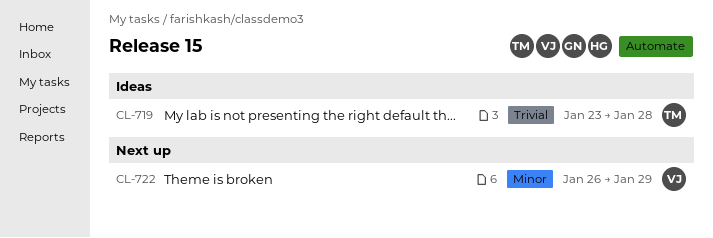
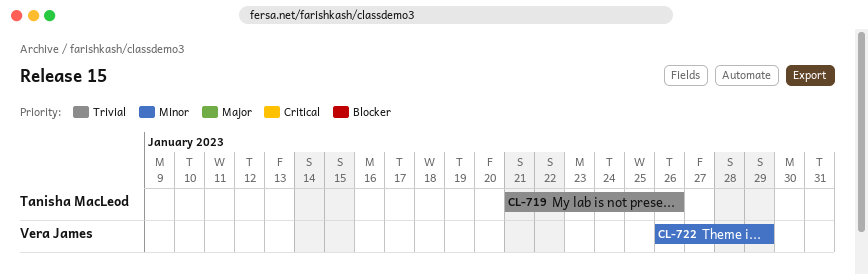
CL-719, start: Jan 23 -> Jan 21
CL-719, due: Jan 28 -> Jan 26

